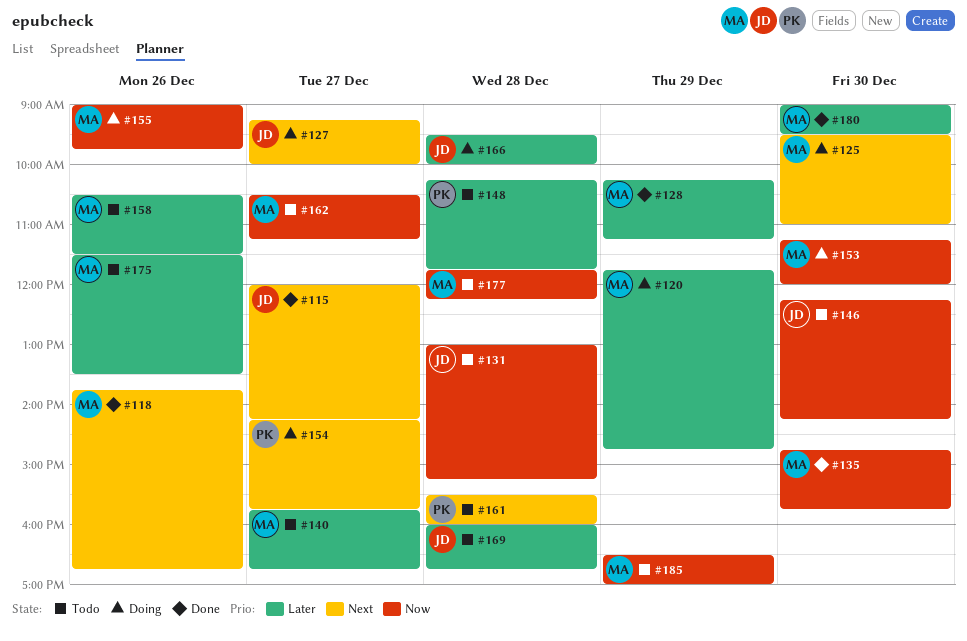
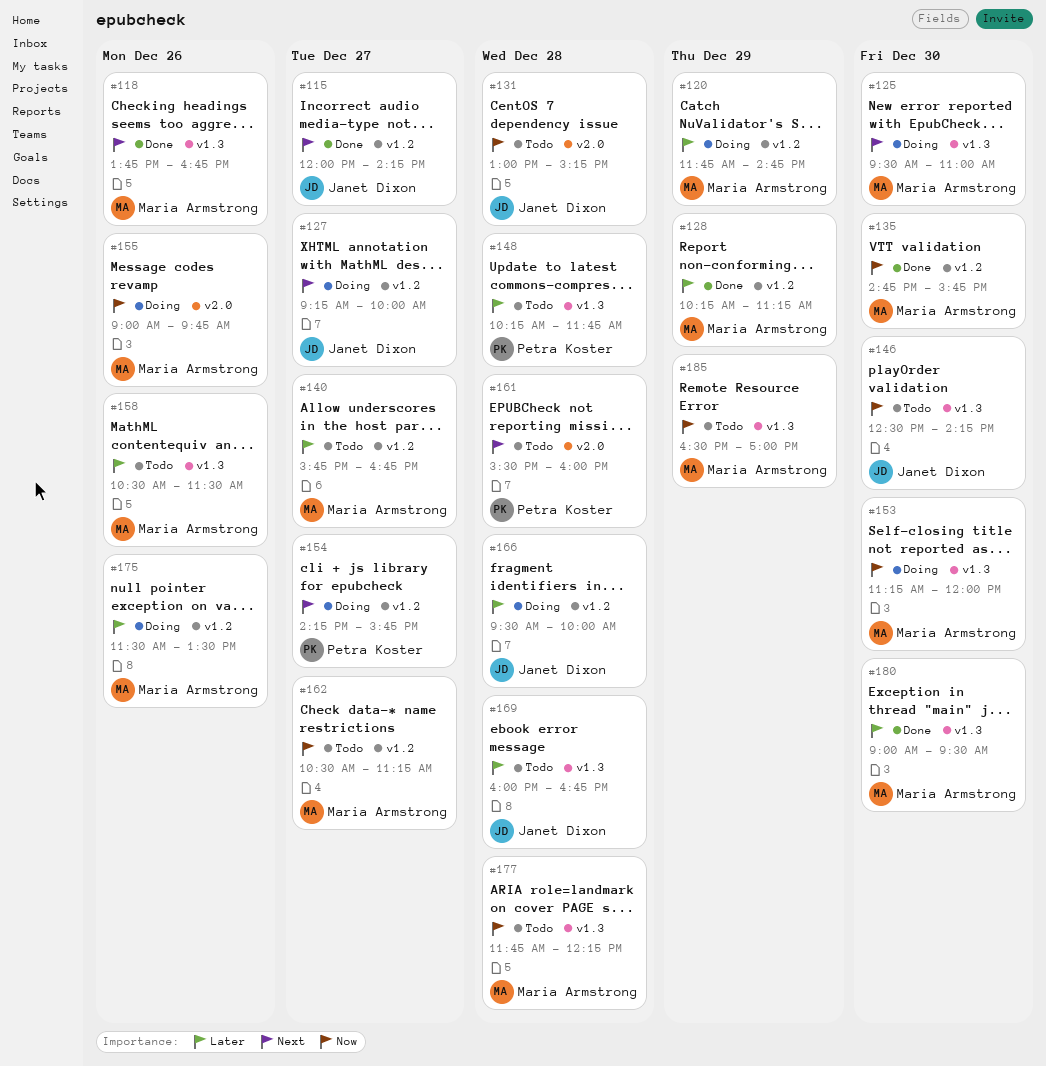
#146, begins: 12:15 -> 12:30
#175, status: Todo -> Doing

